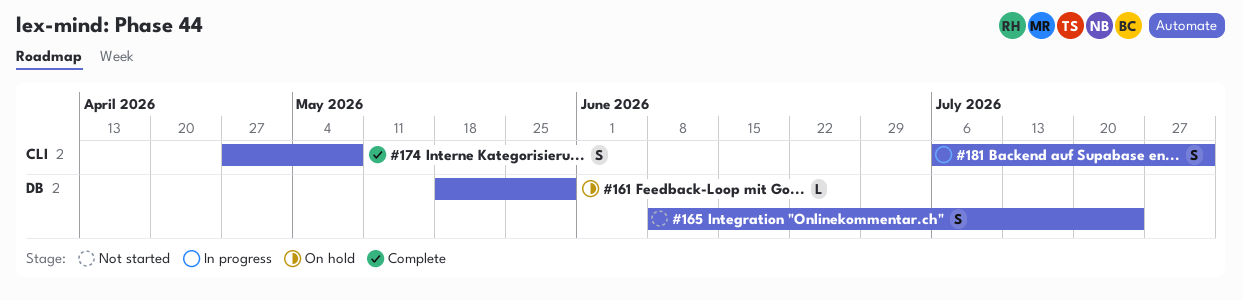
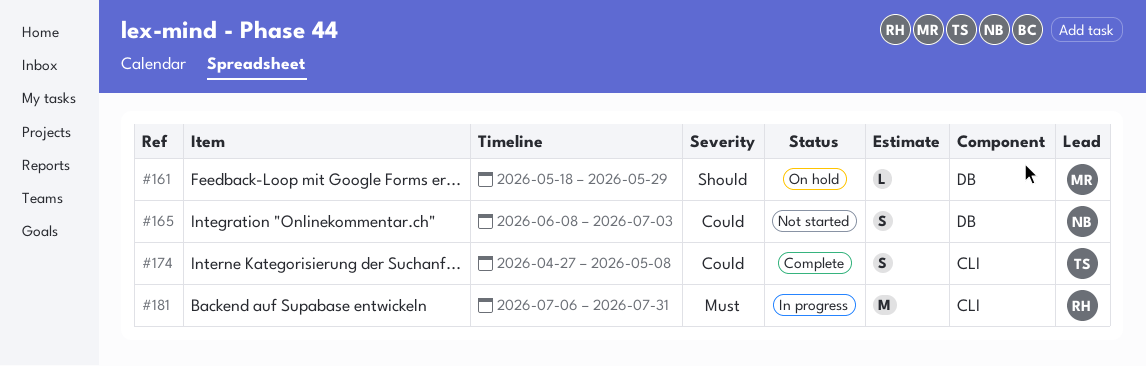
#165, due: Jul 24 -> Jul 3
#181, estimate: S -> M

